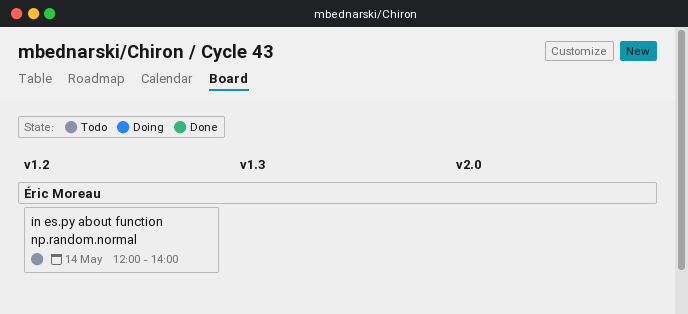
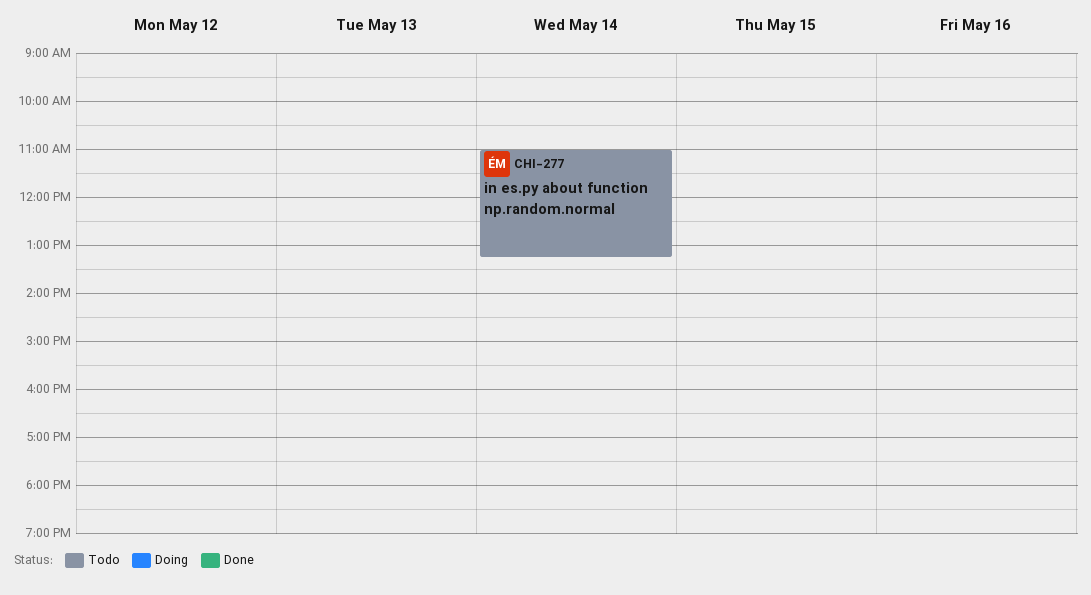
in es.py about function np.random.normal, begins: 12:00 -> 11:00
in es.py about function np.random.normal, ends: 14:00 -> 13:15

